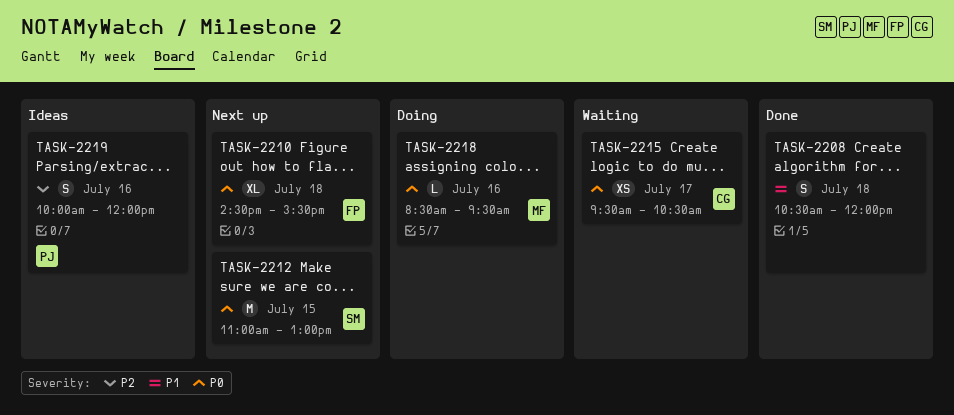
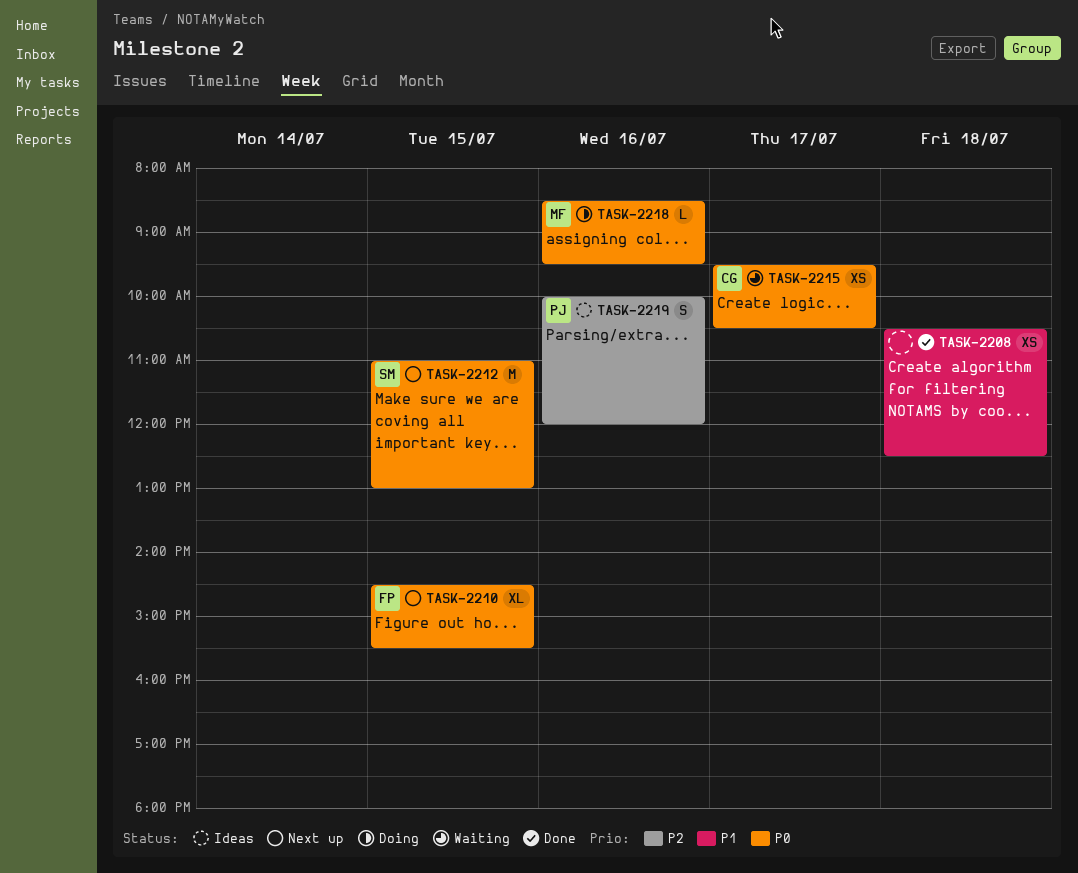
TASK-2208, estimate: S -> XS
TASK-2208, ends: 12:00 -> 12:30
TASK-2210, day: Jul 18 -> Jul 15

